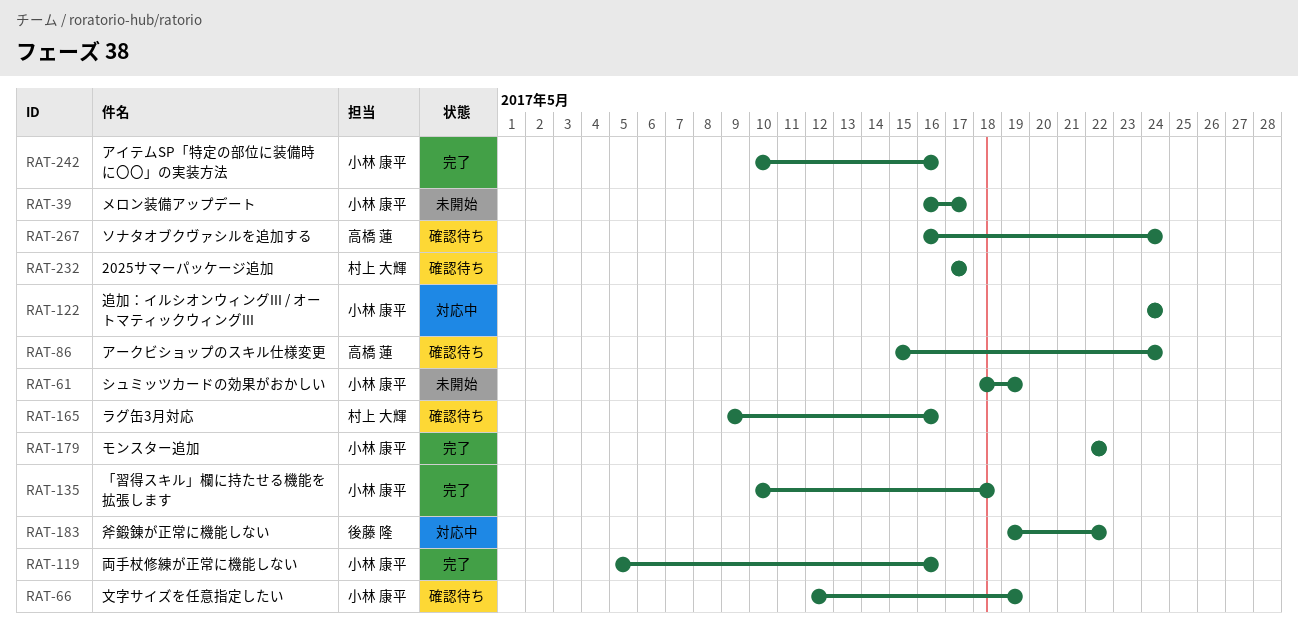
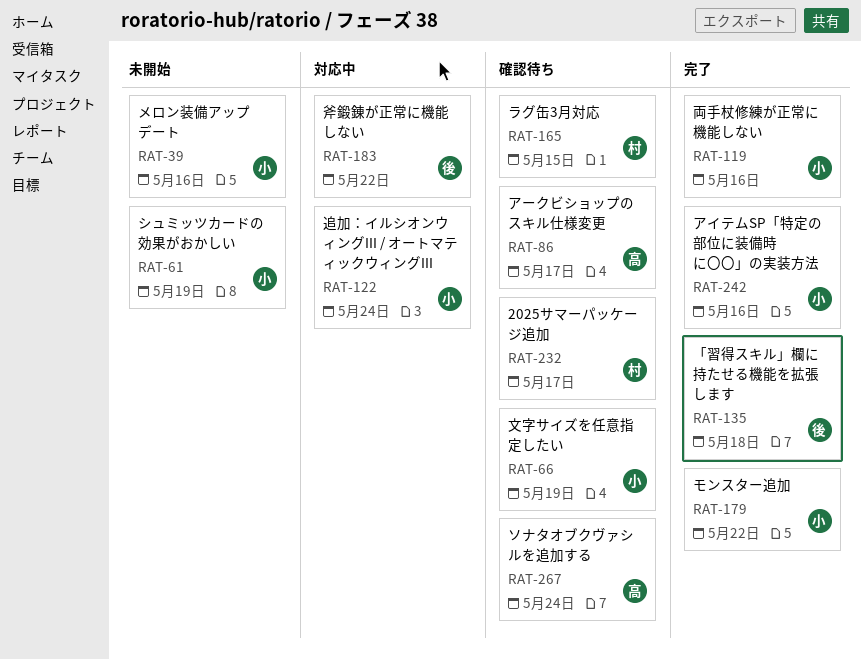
RAT-39, due: May 17 -> May 16
RAT-86, due: May 24 -> May 17
RAT-135, owner: 小林 康平 -> 後藤 隆
RAT-165, due: May 16 -> May 15

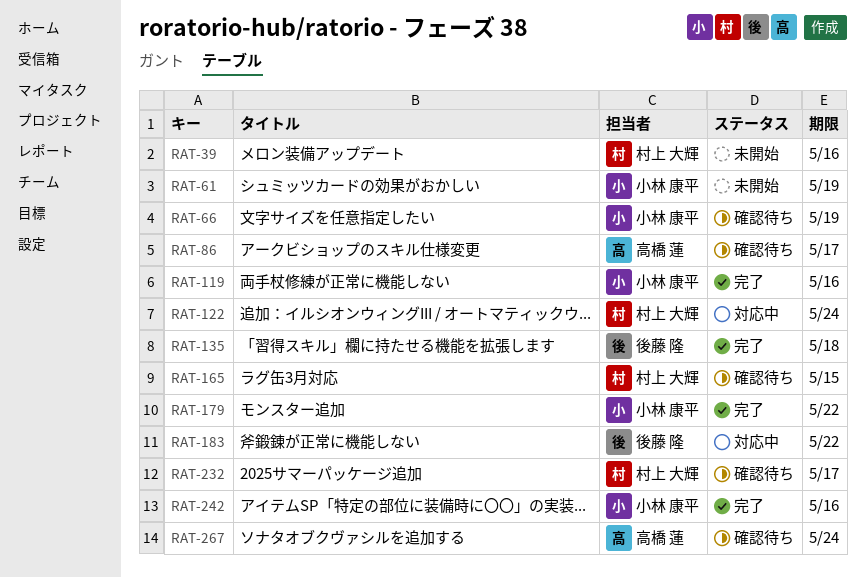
RAT-39, owner: 小林 康平 -> 村上 大輝
RAT-122, owner: 小林 康平 -> 村上 大輝

